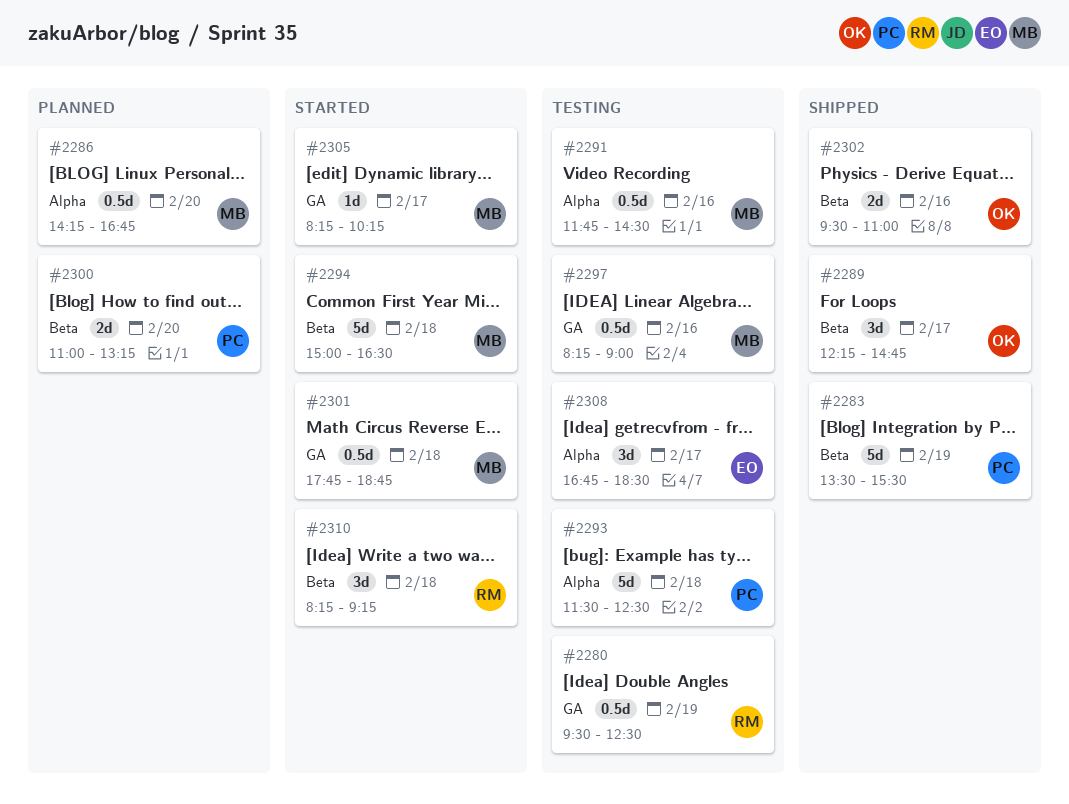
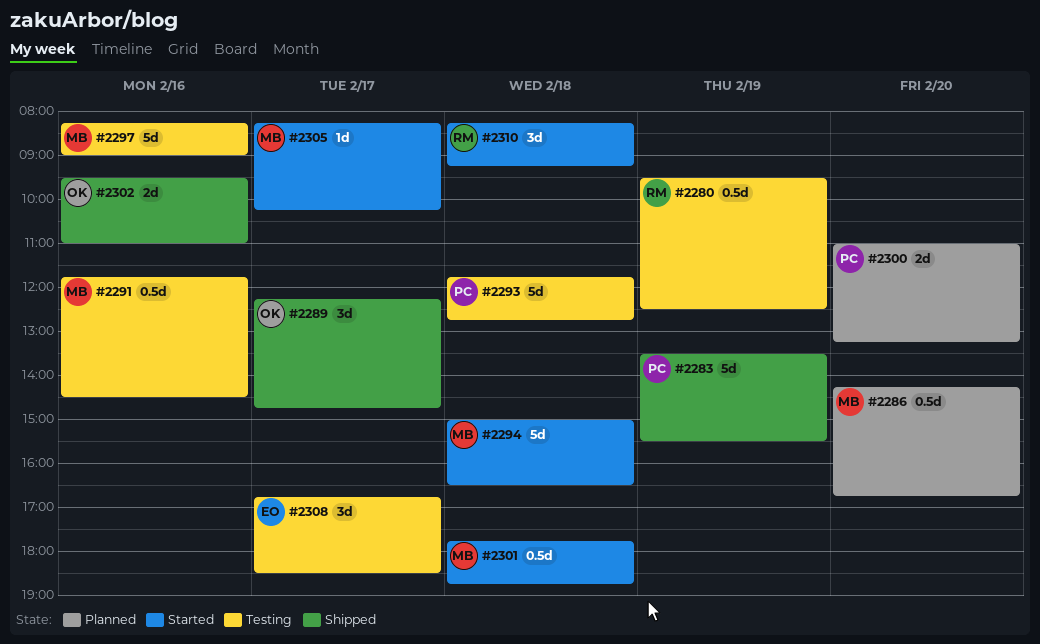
#2293, begins: 11:30 -> 11:45
#2293, ends: 12:30 -> 12:45
#2297, estimate: 0.5d -> 5d

